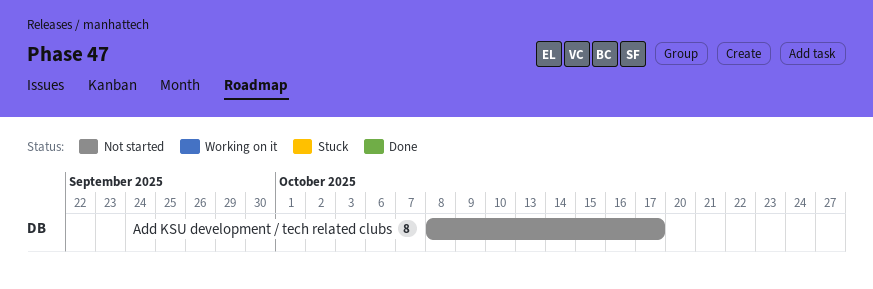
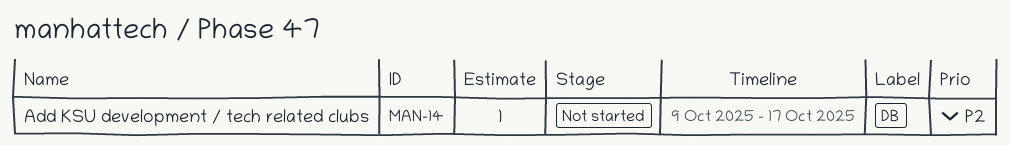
Add KSU development / tech related clubs, estimate: 8 -> 1
Add KSU development / tech related clubs, start: Oct 8 -> Oct 9

